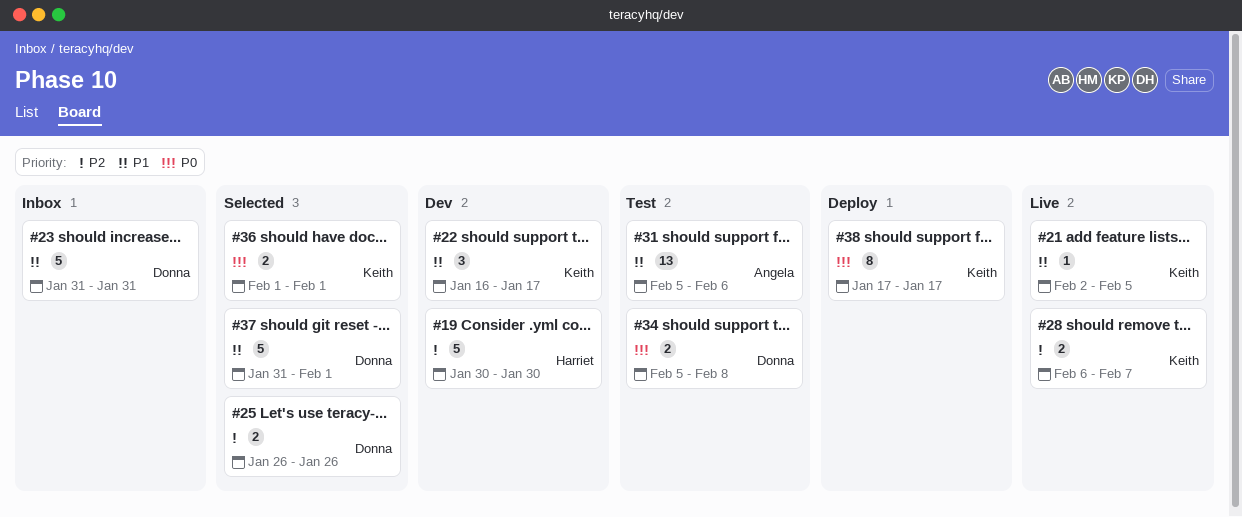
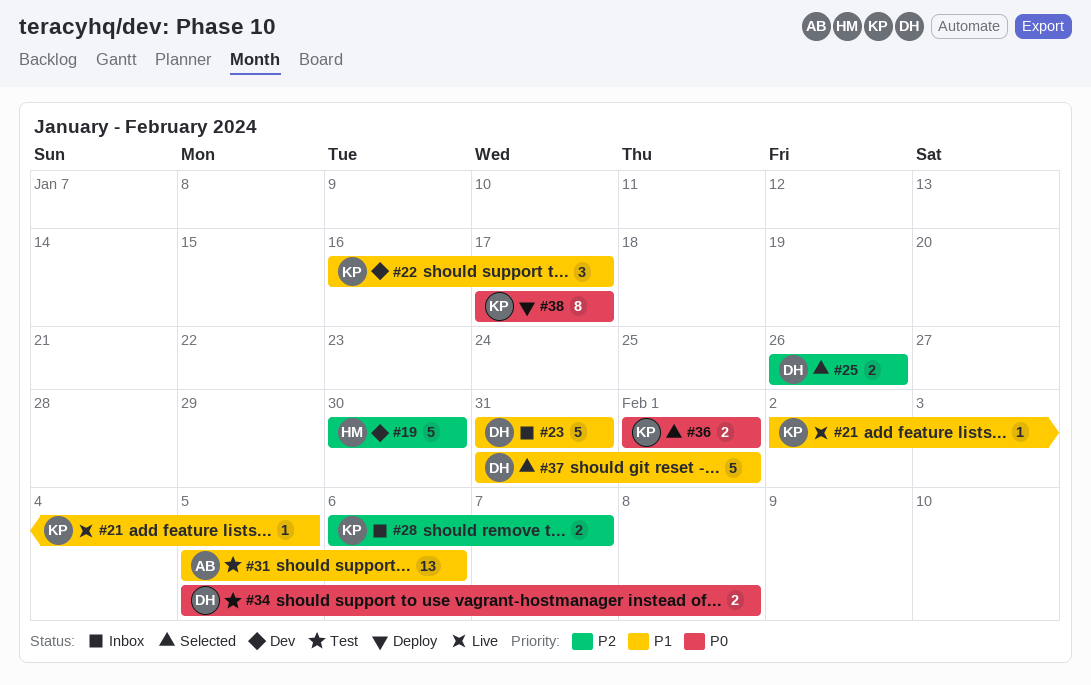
#28, status: Live -> Inbox

